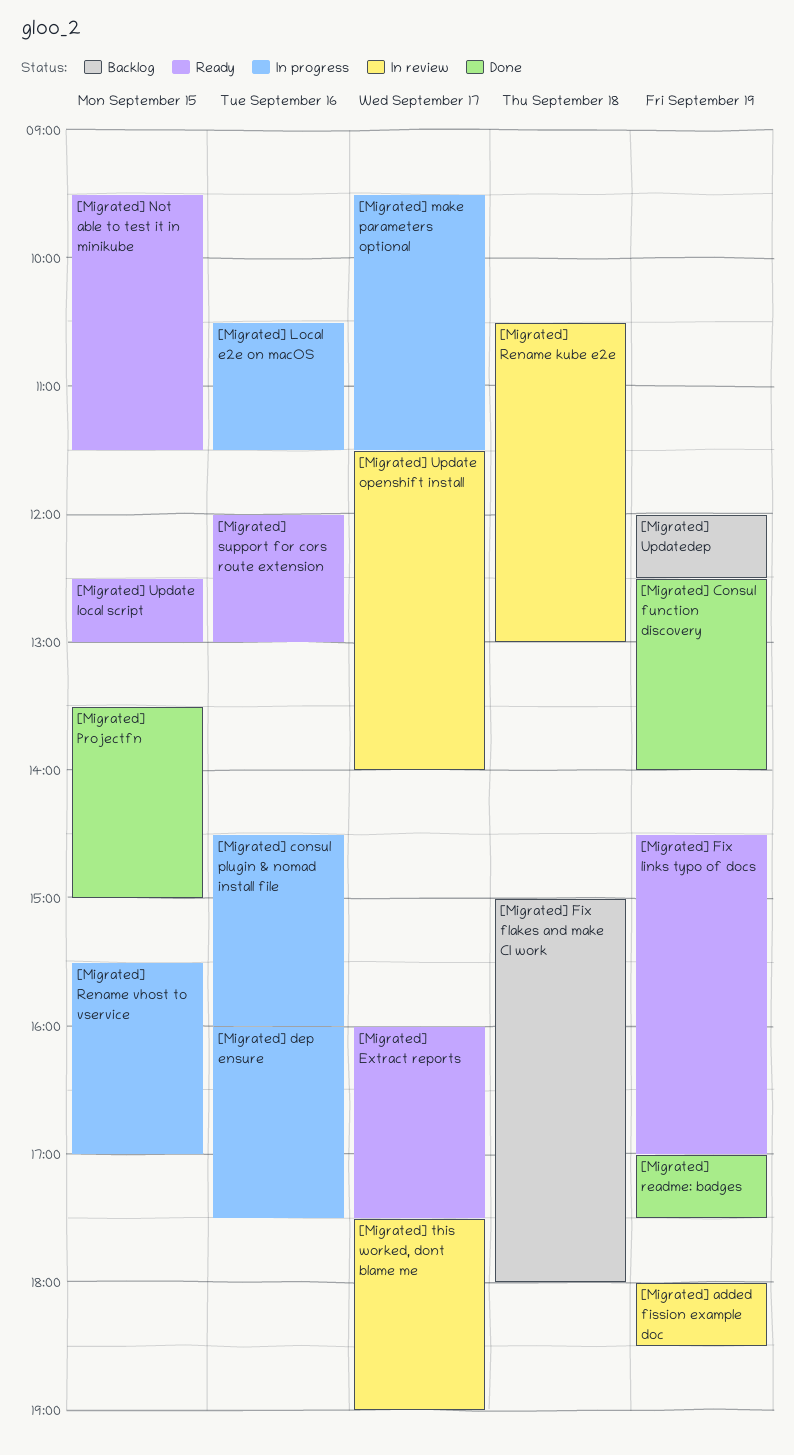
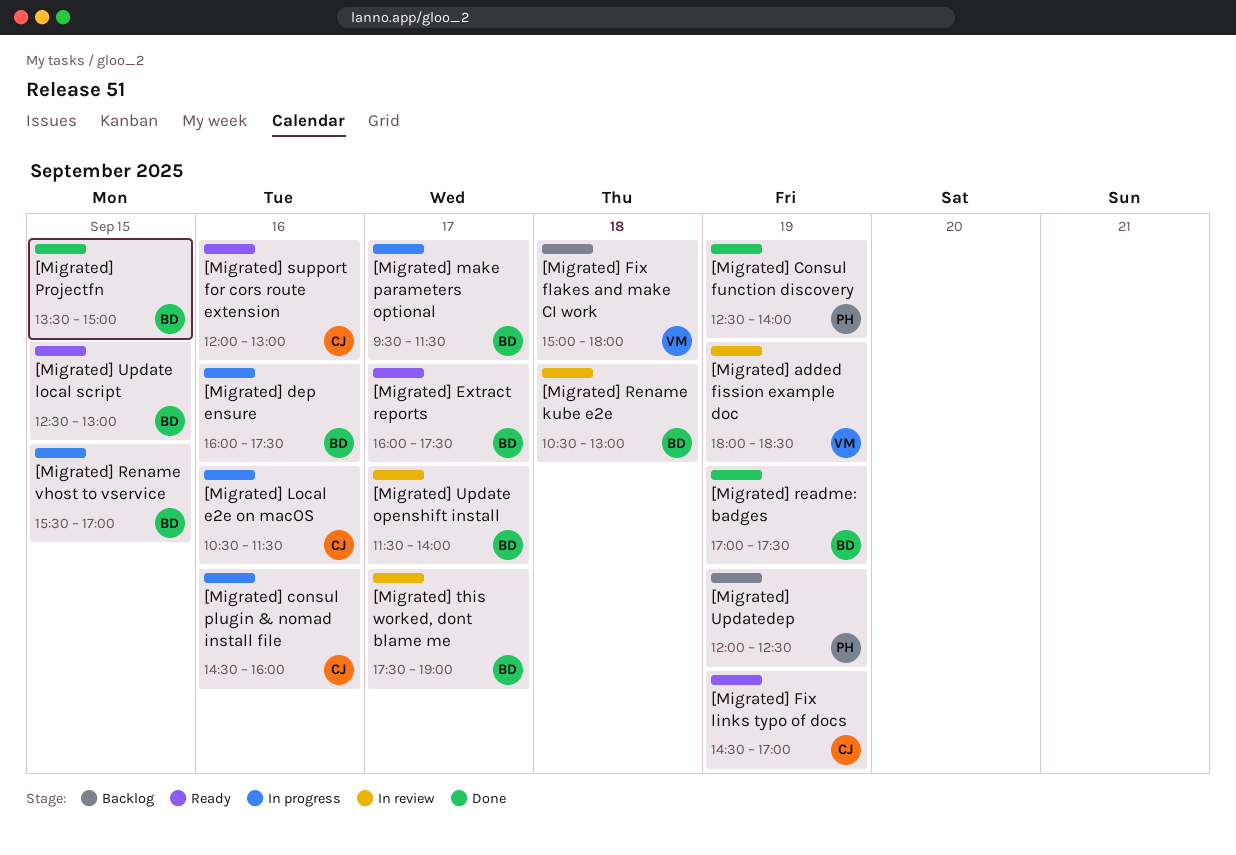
[Migrated] Not able to test it in minikube: present -> none

